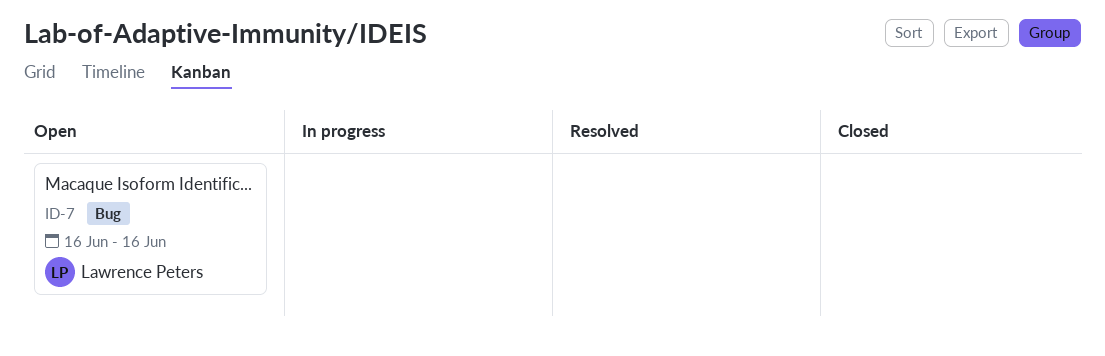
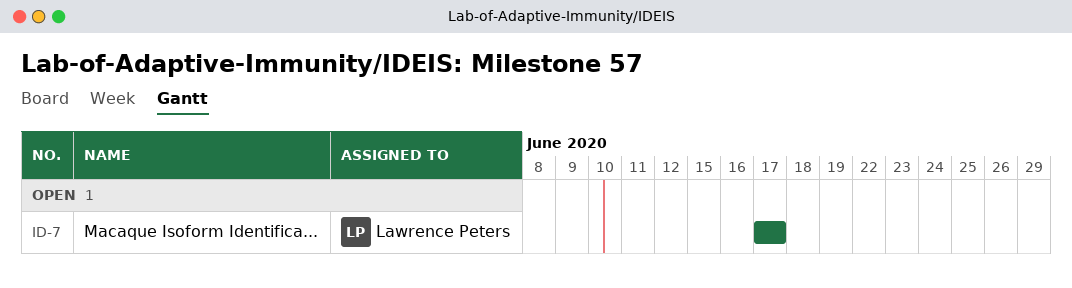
ID-7, start: Jun 16 -> Jun 17
ID-7, due: Jun 16 -> Jun 17

